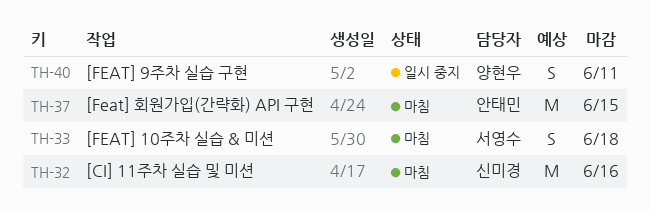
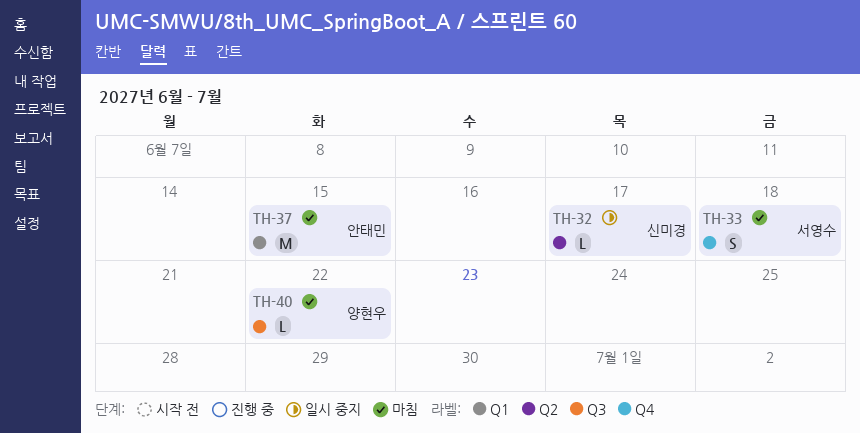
TH-32, status: 마침 -> 일시 중지
TH-32, estimate: M -> L
TH-32, due: Jun 16 -> Jun 17
TH-40, status: 일시 중지 -> 마침
TH-40, estimate: S -> L
TH-40, due: Jun 11 -> Jun 22

